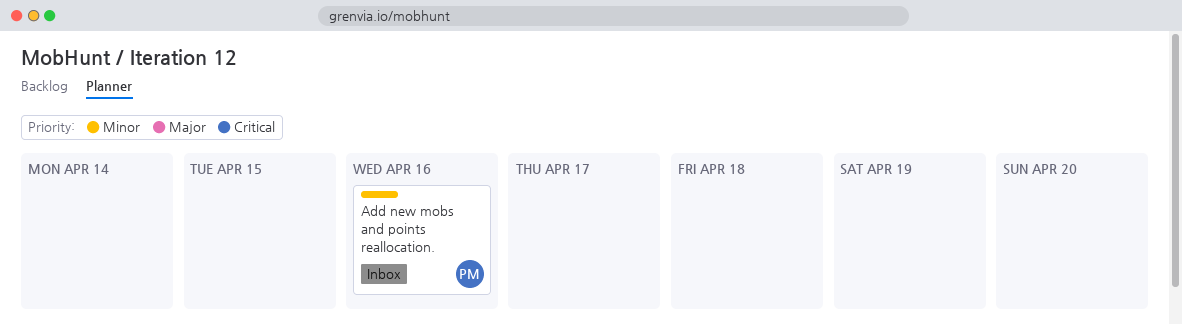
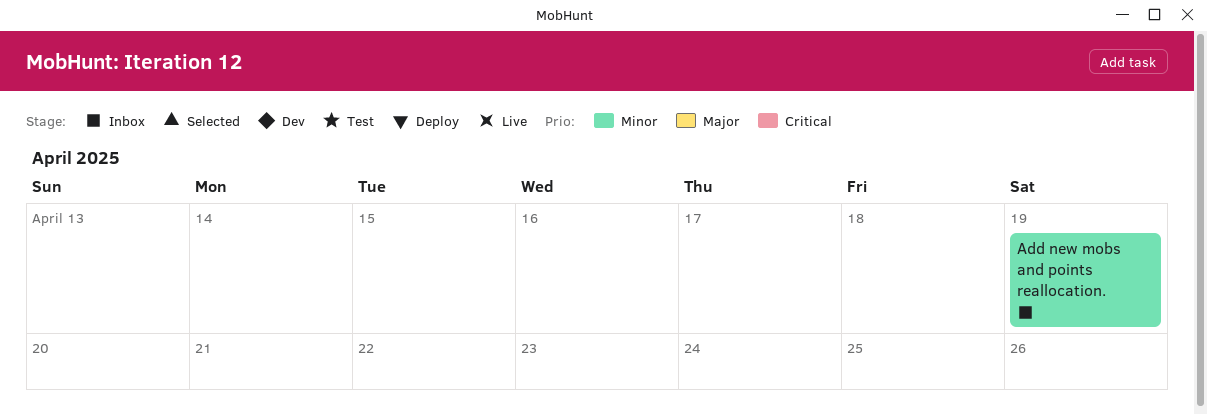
Add new mobs and points reallocation., due: Apr 16 -> Apr 19

